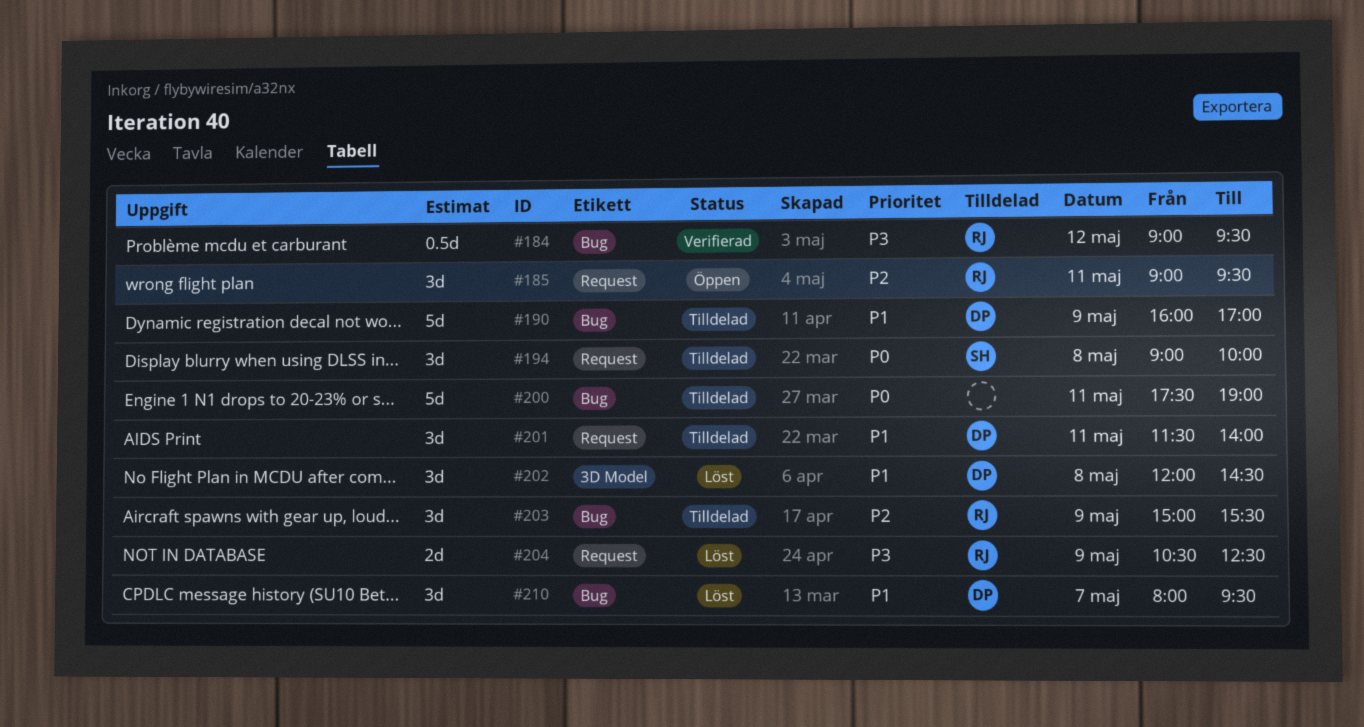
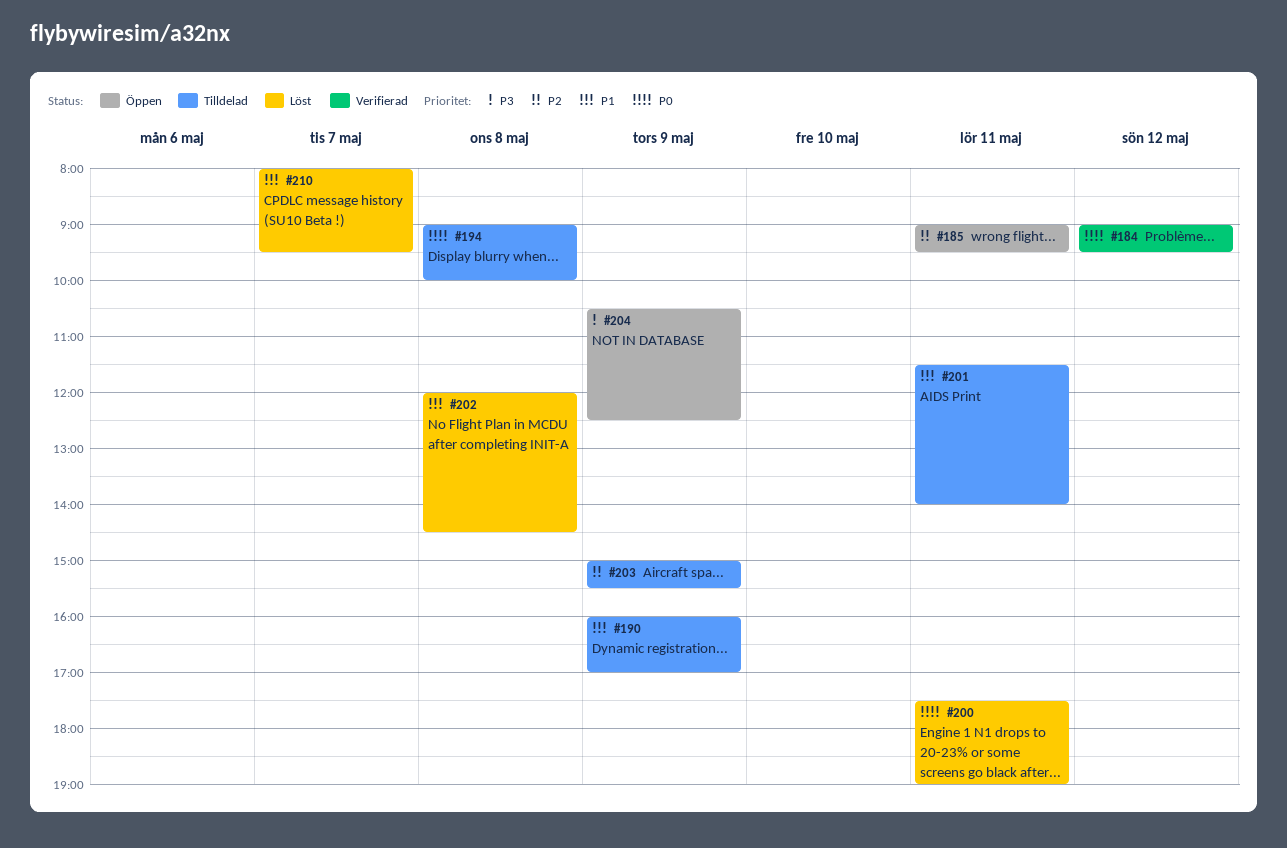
#184, priority: P3 -> P0
#200, status: Tilldelad -> Löst
#204, status: Löst -> Öppen

